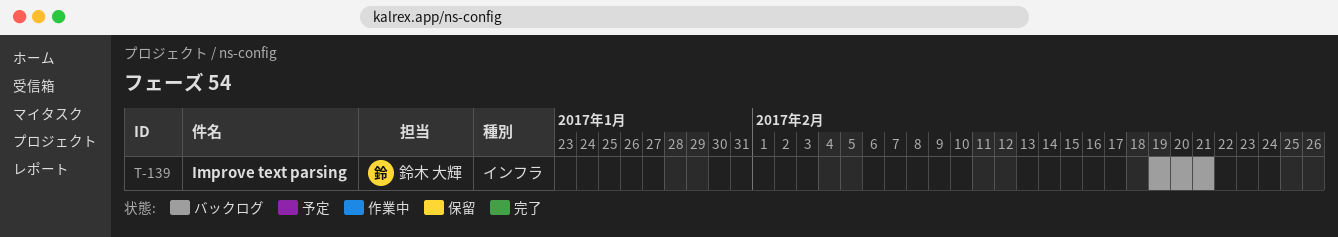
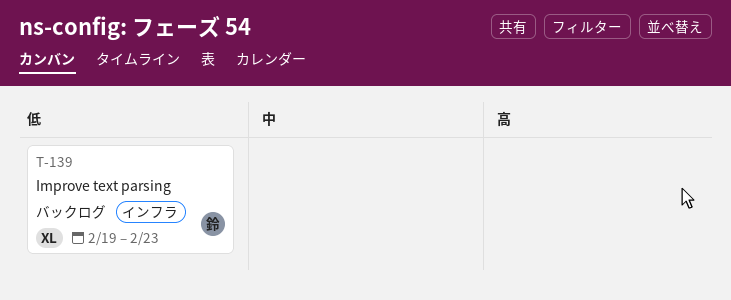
T-139, due: Feb 21 -> Feb 23

